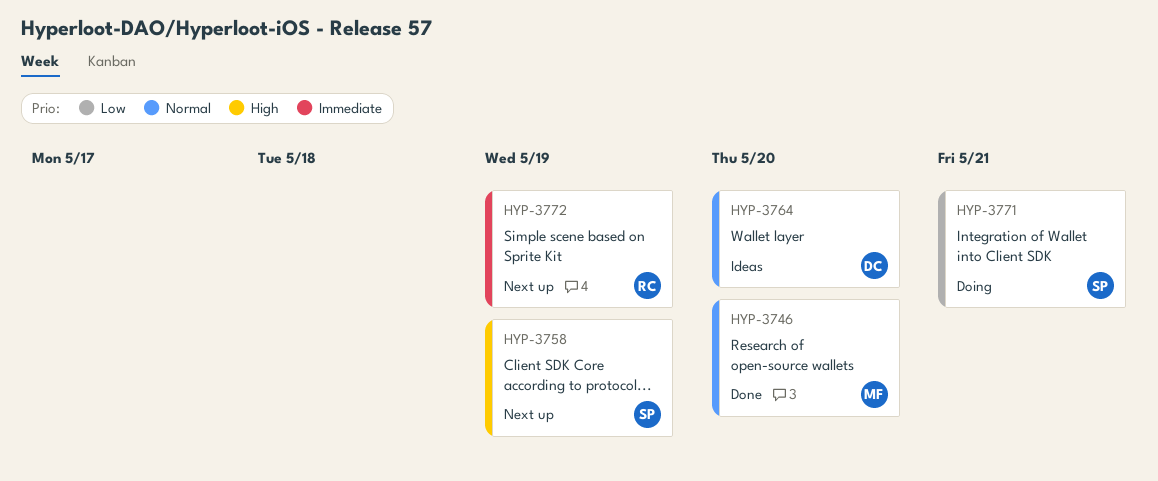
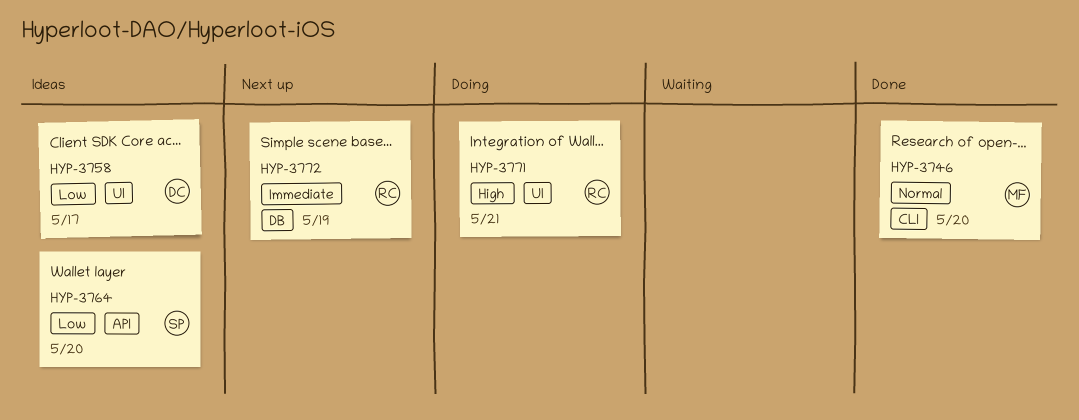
HYP-3758, status: Next up -> Ideas
HYP-3758, owner: SP -> DC
HYP-3758, priority: High -> Low
HYP-3758, due: May 19 -> May 17
HYP-3764, owner: DC -> SP
HYP-3764, priority: Normal -> Low
HYP-3771, owner: SP -> RC
HYP-3771, priority: Low -> High

